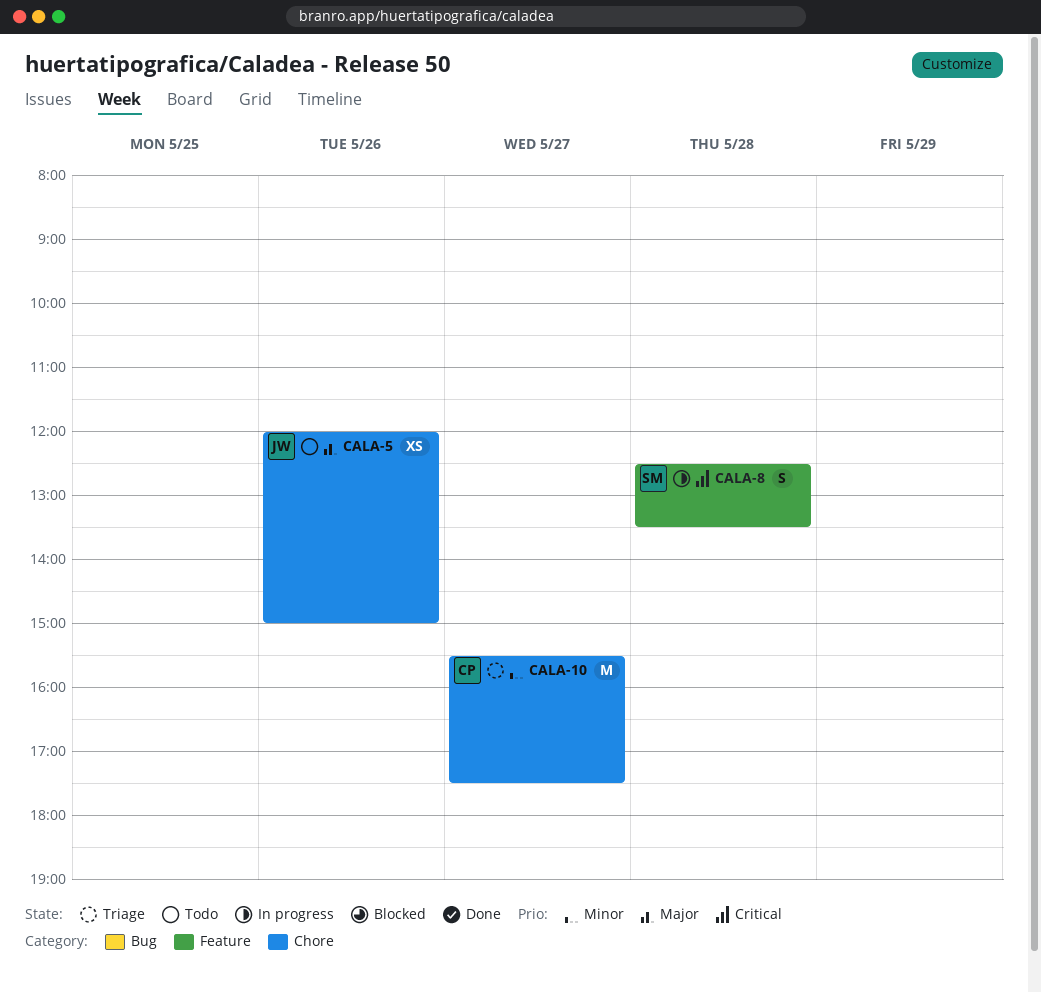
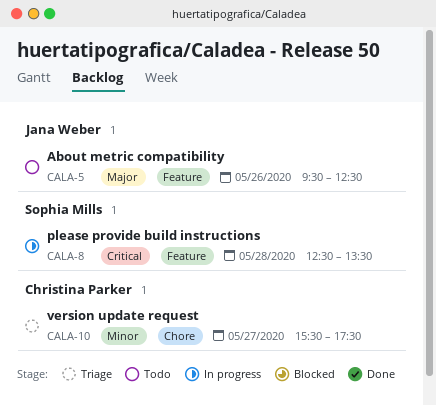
CALA-5, label: Chore -> Feature
CALA-5, begins: 12:00 -> 09:30
CALA-5, ends: 15:00 -> 12:30

